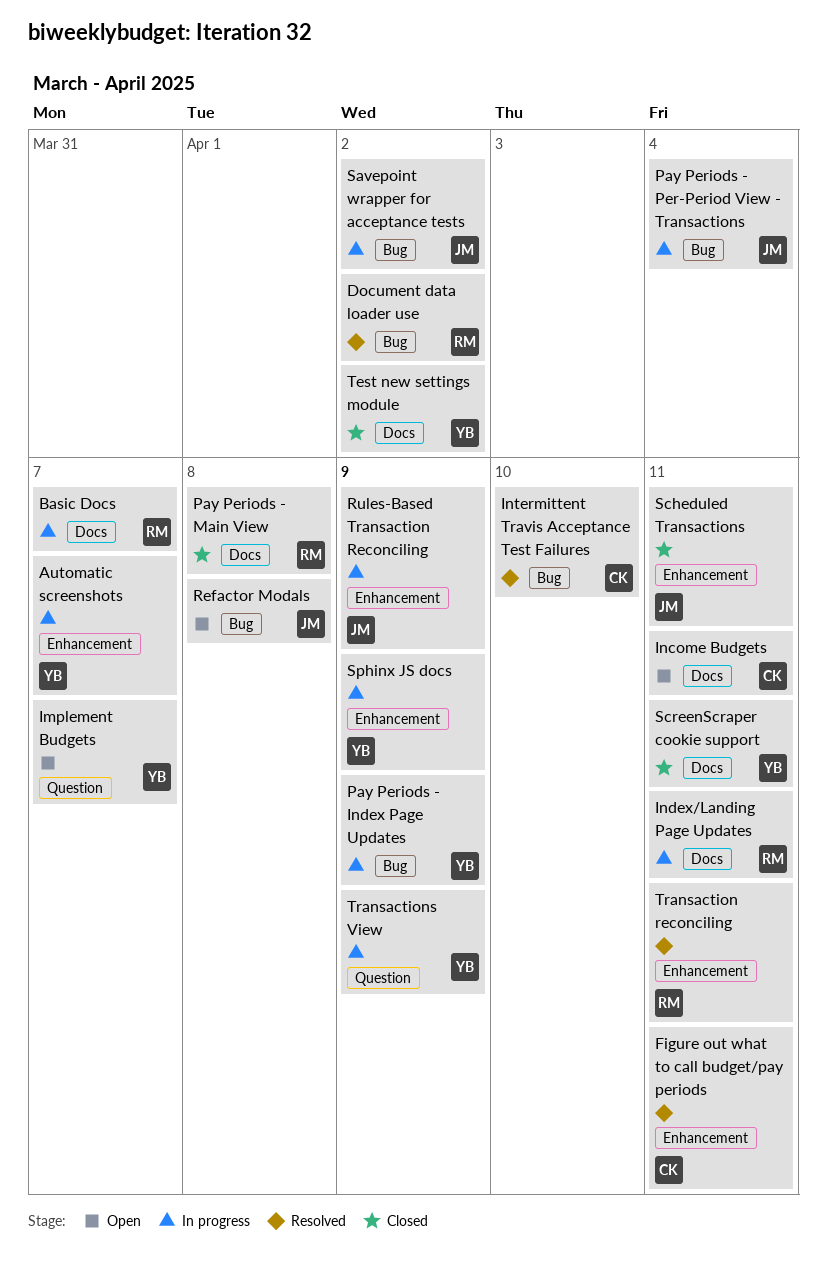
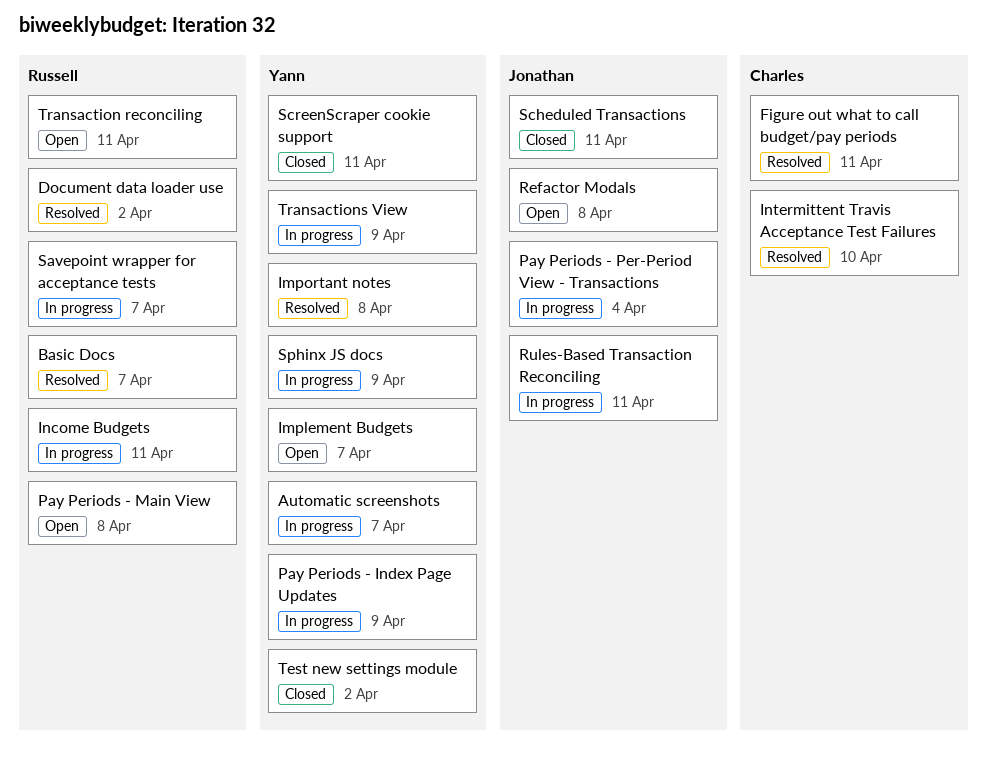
Basic Docs, status: In progress -> Resolved
Important notes: none -> present
Income Budgets, status: Open -> In progress
Income Budgets, owner: Charles -> Russell
Index/Landing Page Updates: present -> none
Pay Periods - Main View, status: Closed -> Open
Rules-Based Transaction Reconciling, due: Apr 9 -> Apr 11
Savepoint wrapper for acceptance tests, owner: Jonathan -> Russell
Savepoint wrapper for acceptance tests, due: Apr 2 -> Apr 7
Transaction reconciling, status: Resolved -> Open

